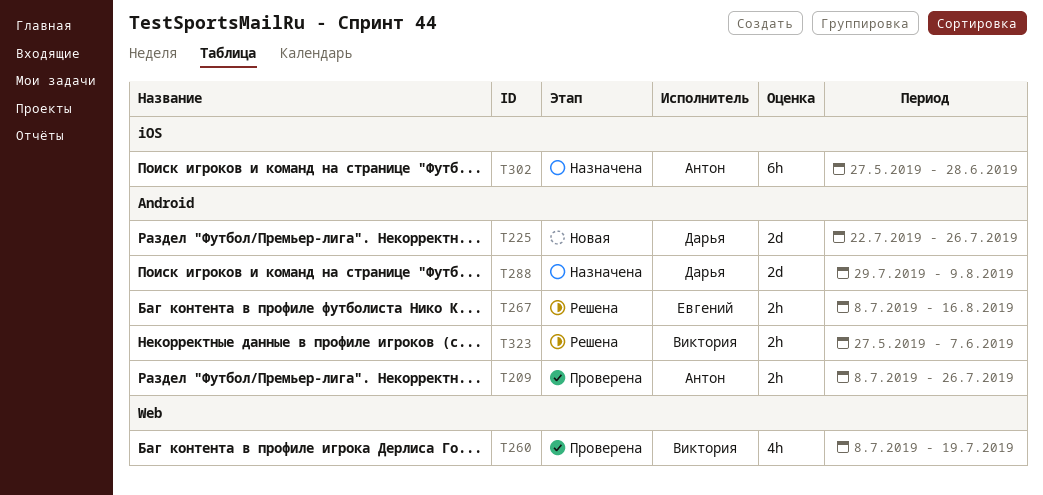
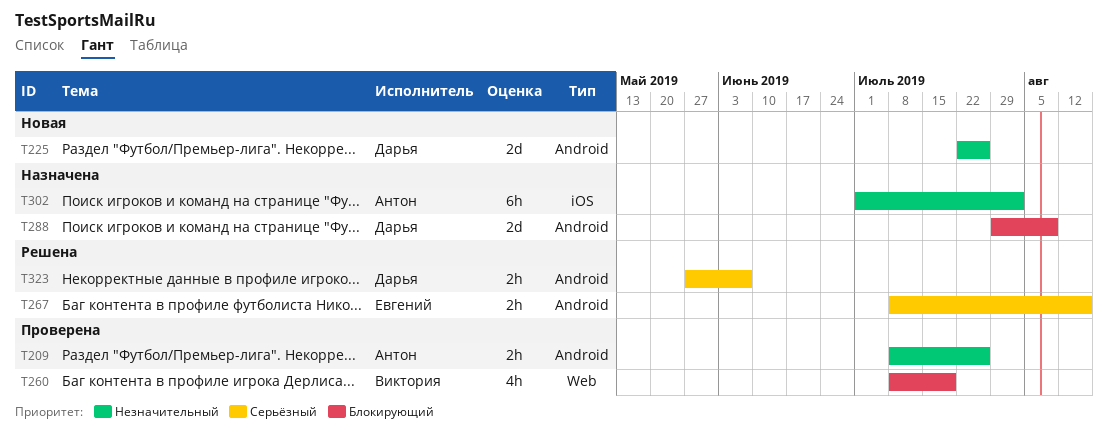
T302, start: May 27 -> Jul 1
T302, due: Jun 28 -> Aug 2
T323, owner: Виктория -> Дарья

